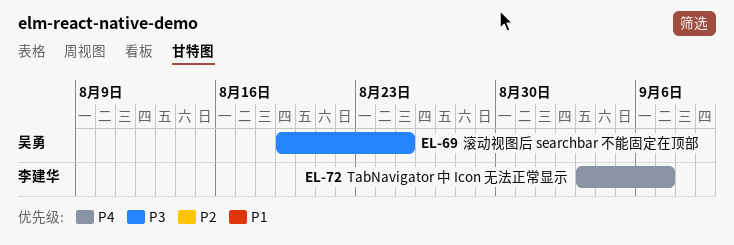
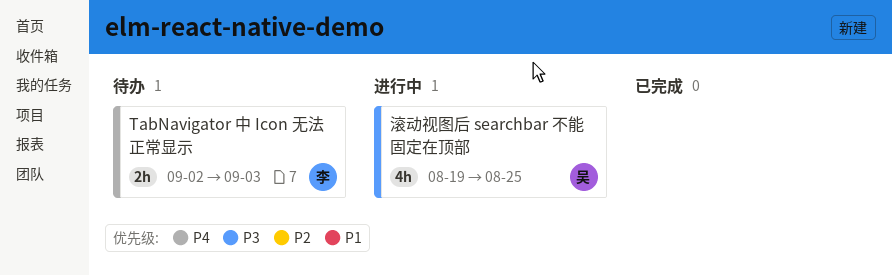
TabNavigator 中 Icon 无法正常显示, start: Sep 3 -> Sep 2
TabNavigator 中 Icon 无法正常显示, due: Sep 7 -> Sep 3

